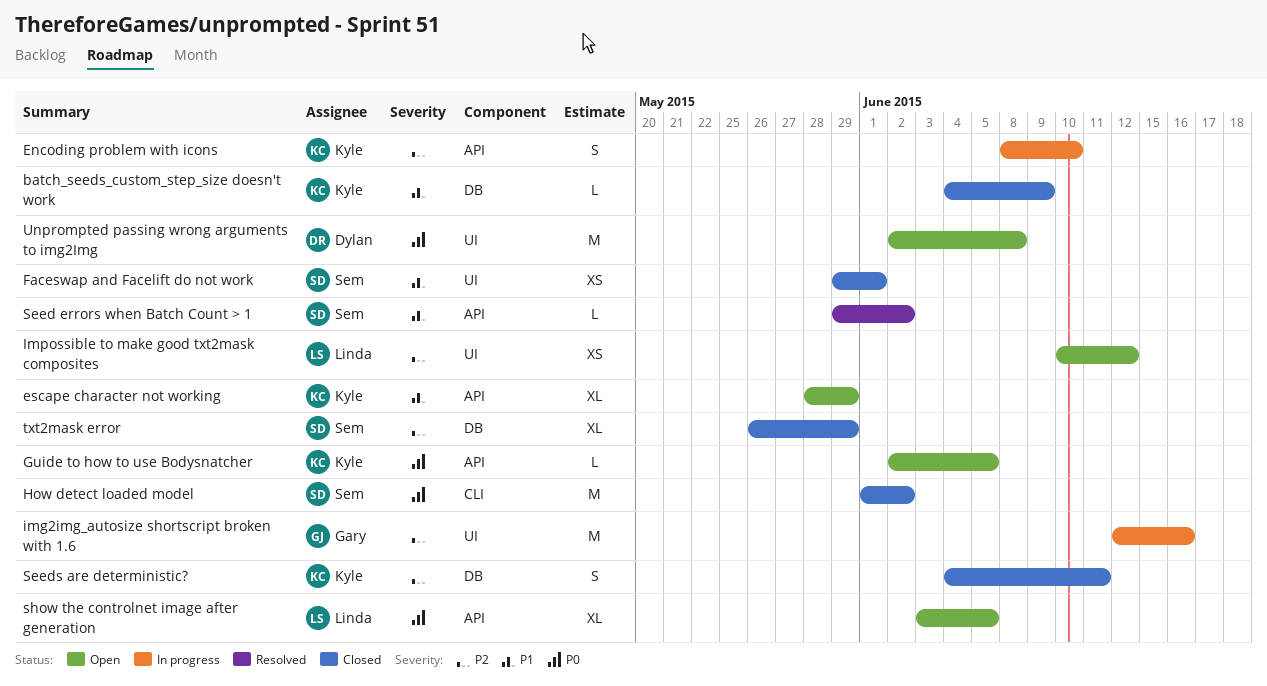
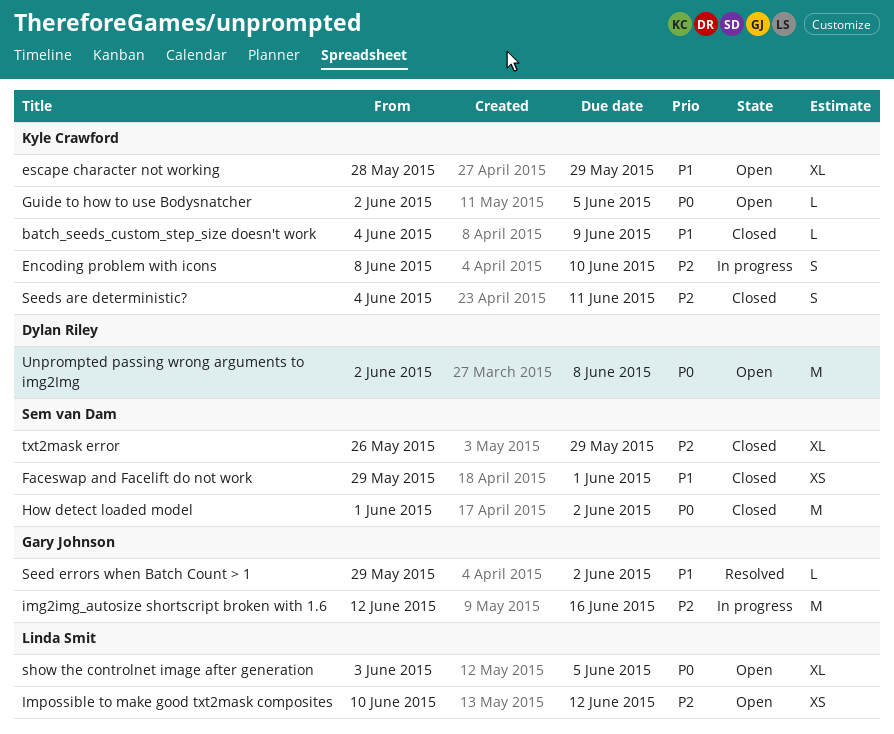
Seed errors when Batch Count > 1, owner: Sem van Dam -> Gary Johnson

